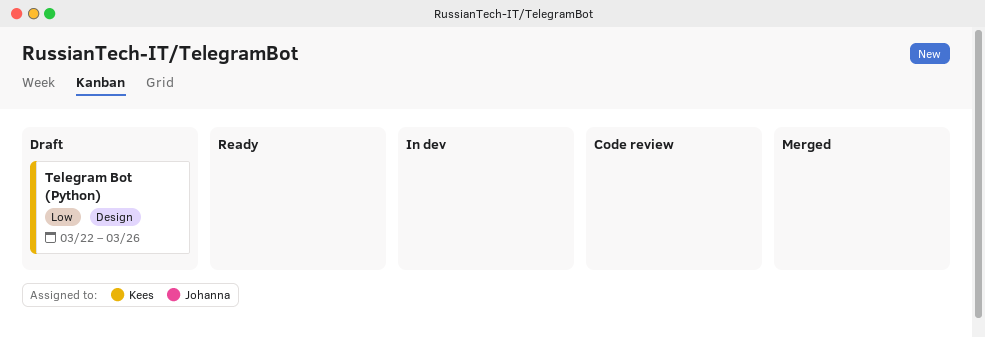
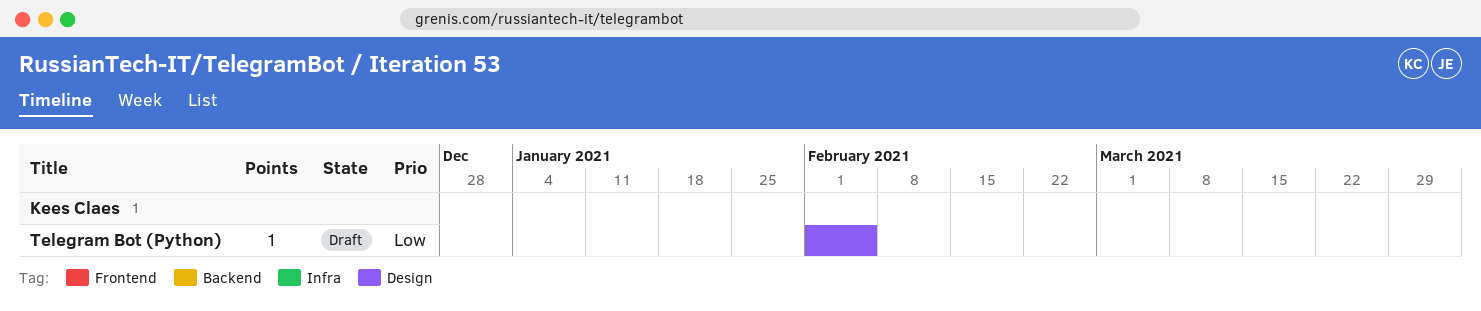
Telegram Bot (Python), start: Mar 22 -> Feb 1
Telegram Bot (Python), due: Mar 26 -> Feb 5

